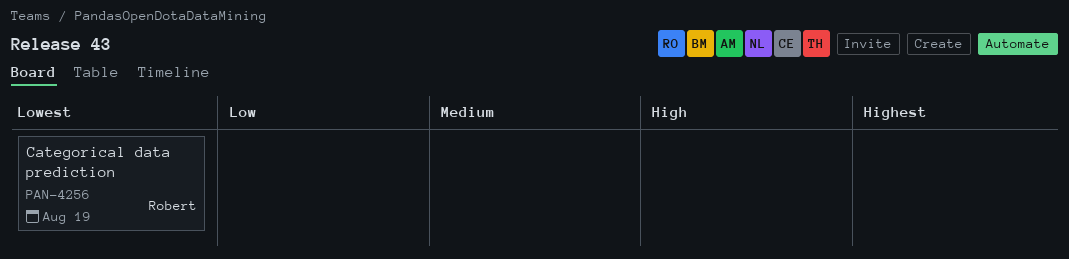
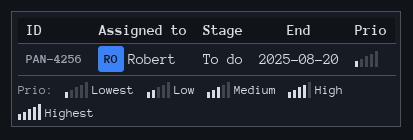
PAN-4256, due: Aug 19 -> Aug 20

